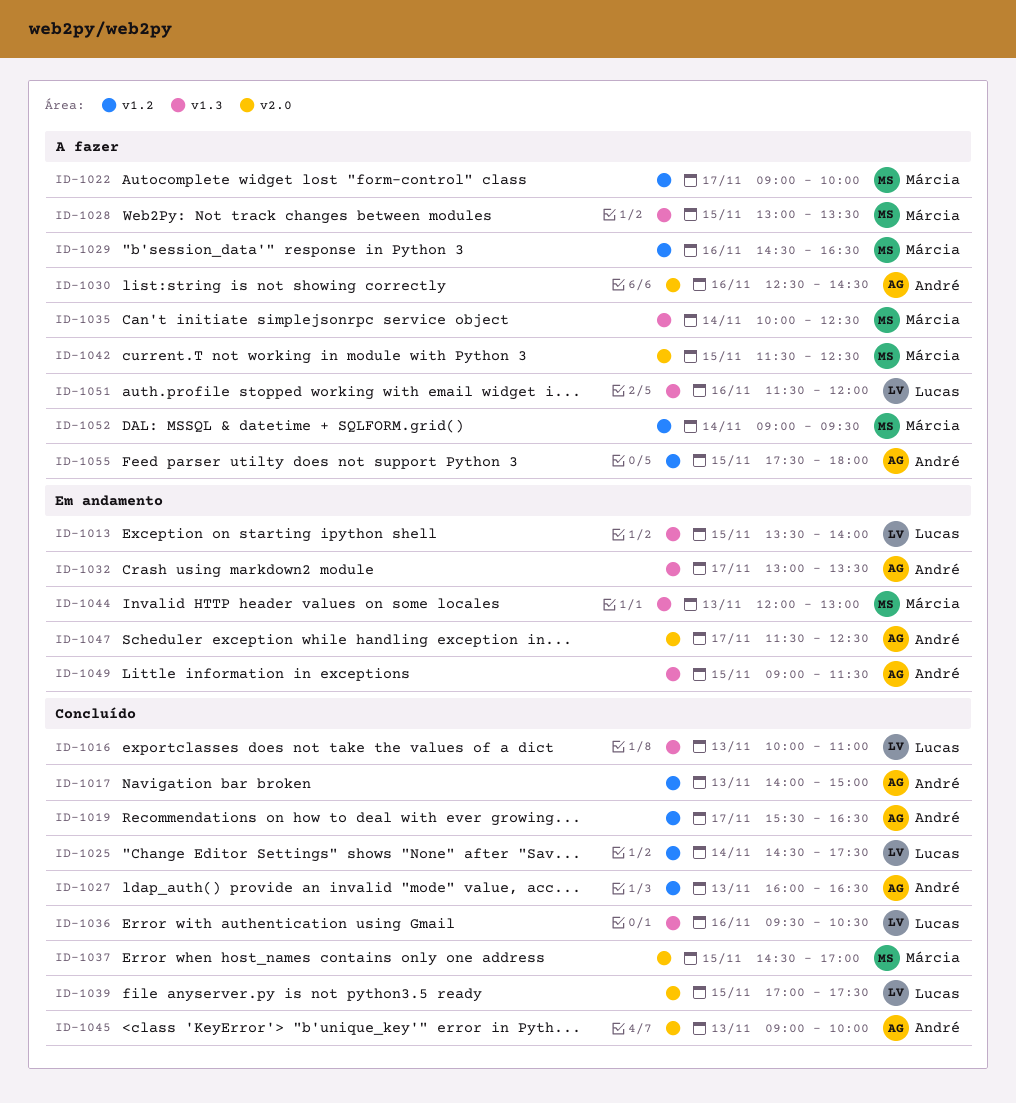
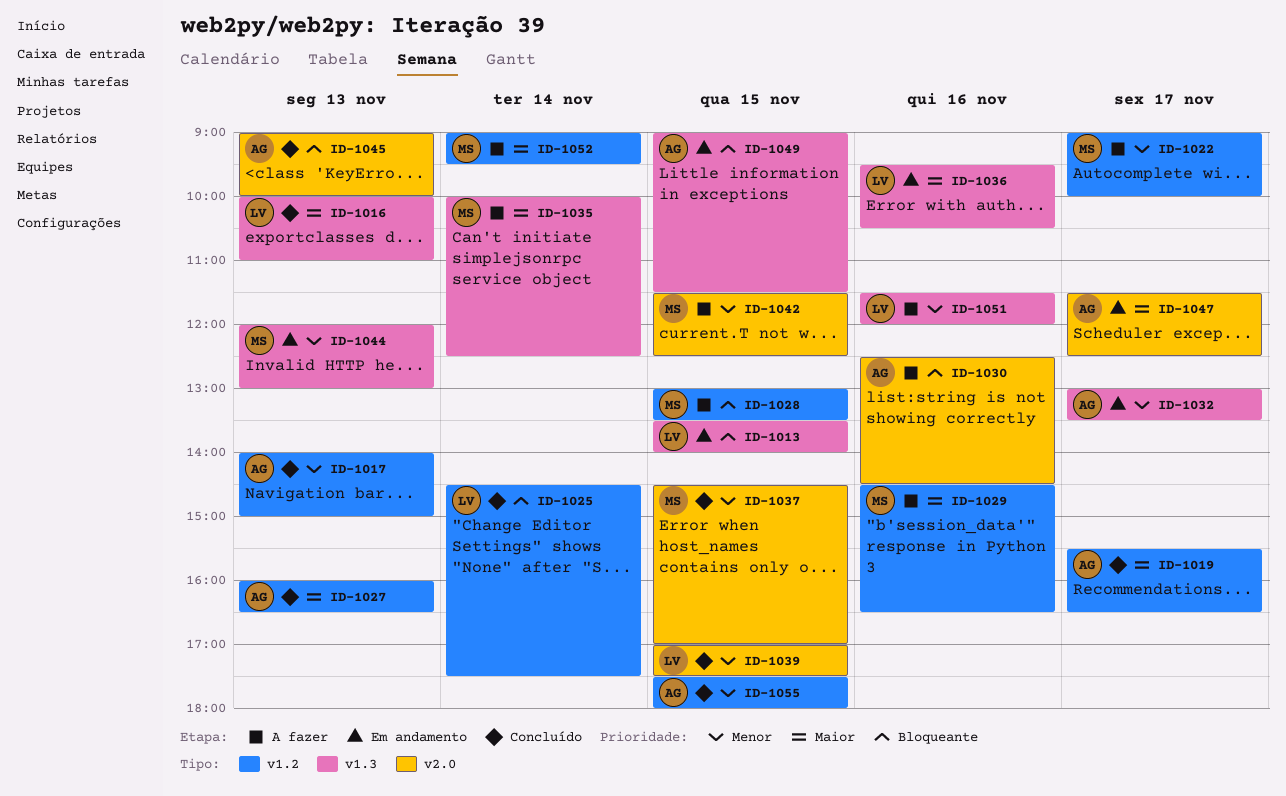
ID-1028, label: v1.3 -> v1.2
ID-1036, status: Concluído -> Em andamento
ID-1055, status: A fazer -> Concluído

